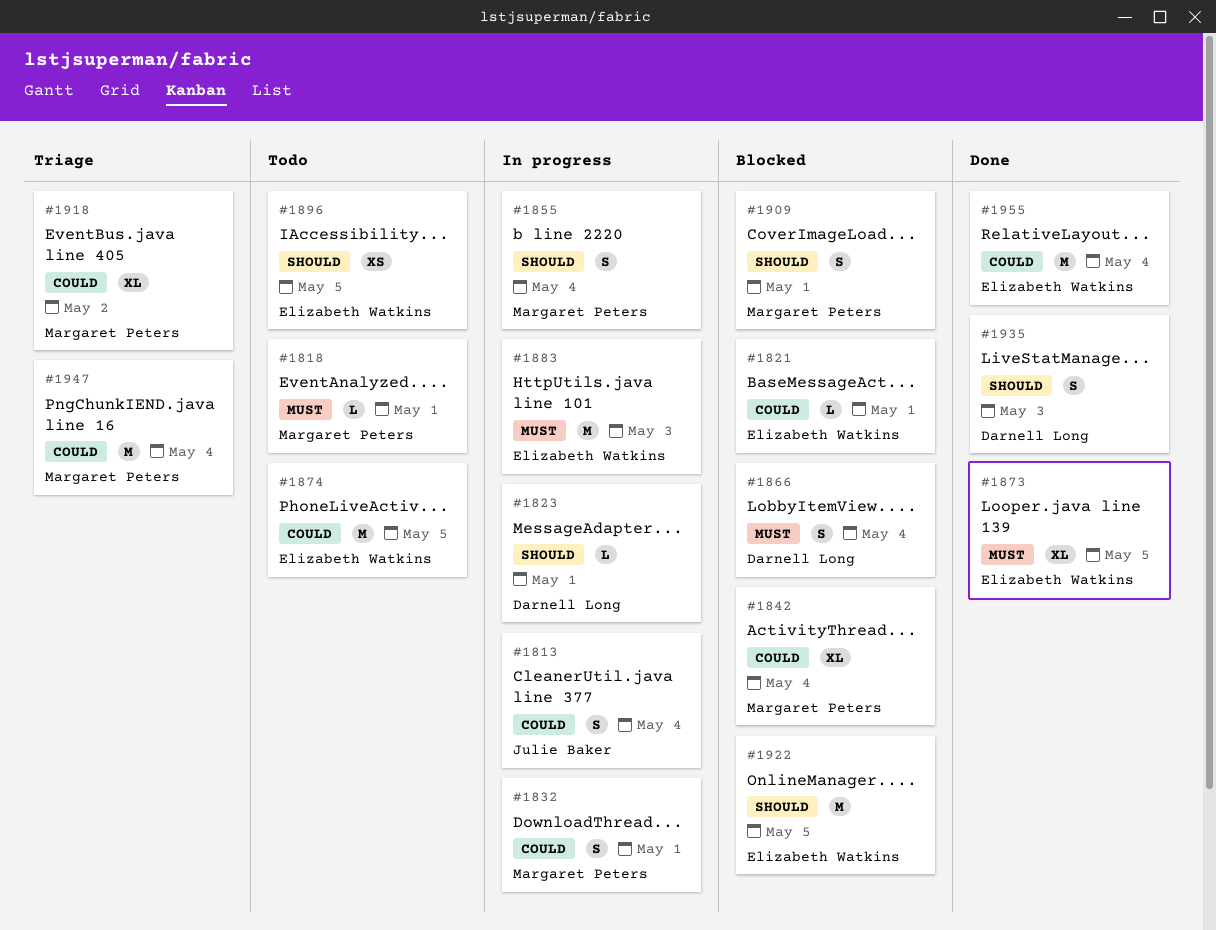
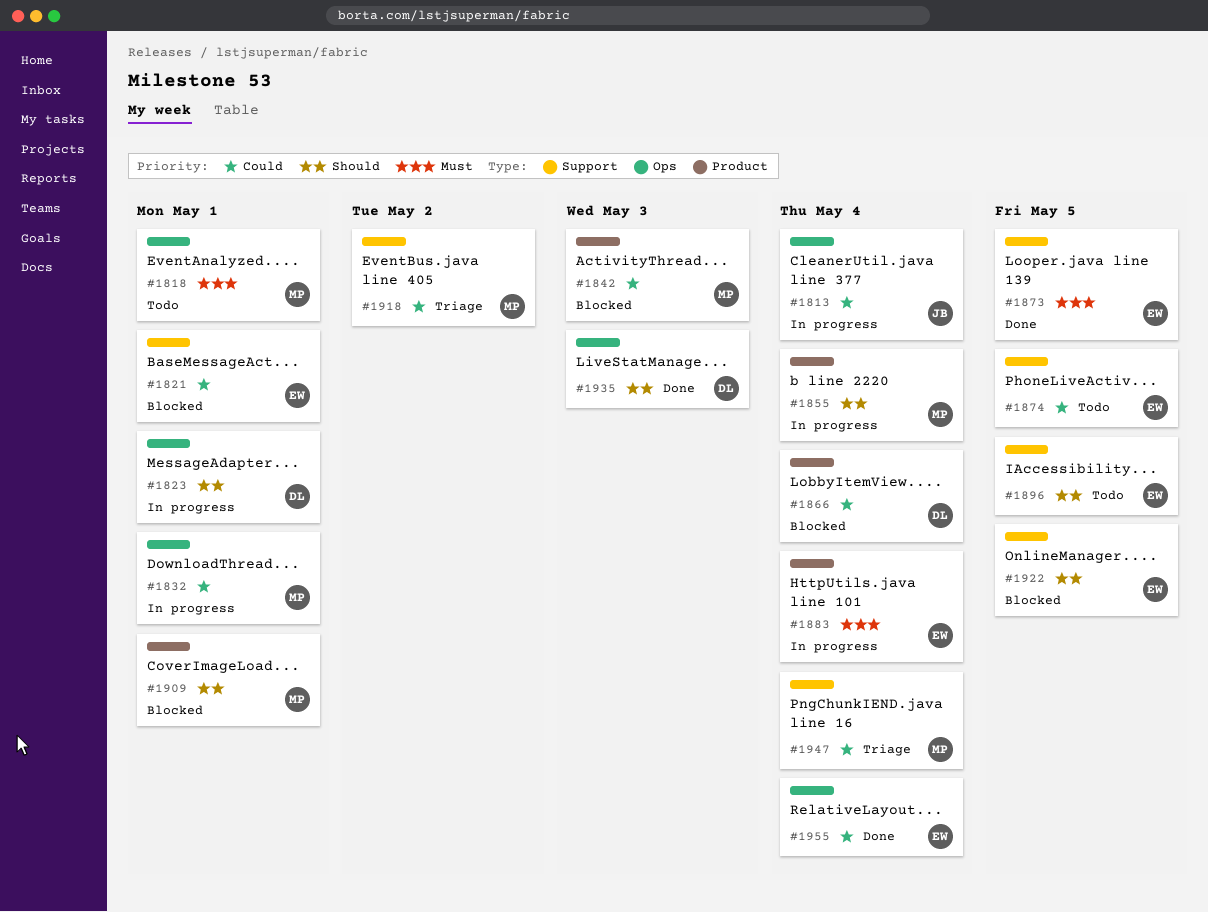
#1842, due: May 4 -> May 3
#1866, priority: Must -> Could
#1883, due: May 3 -> May 4

